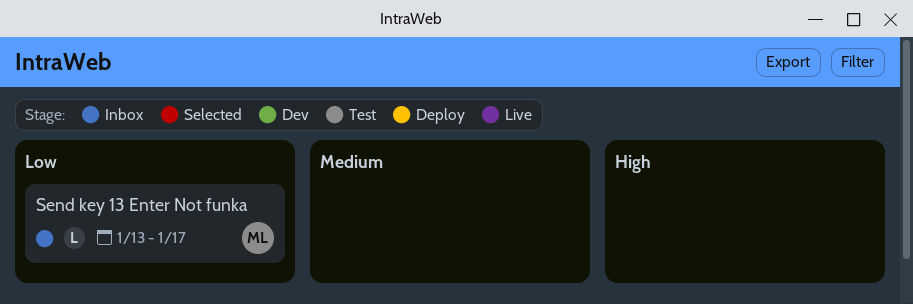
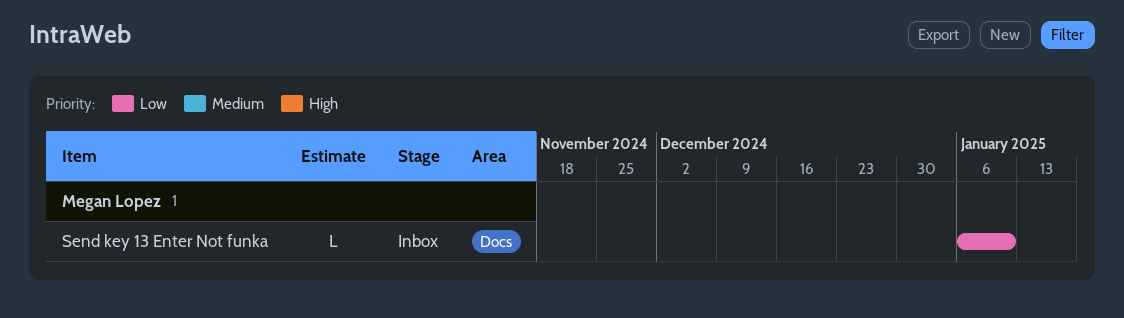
Send key 13 Enter Not funka, start: Jan 13 -> Jan 6
Send key 13 Enter Not funka, due: Jan 17 -> Jan 10

